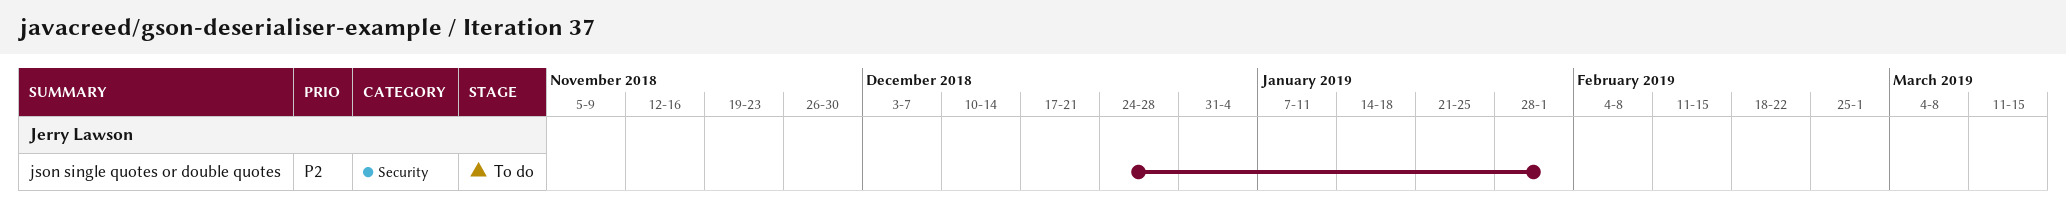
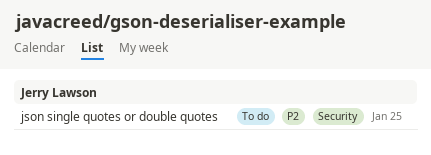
json single quotes or double quotes, due: Feb 1 -> Jan 25

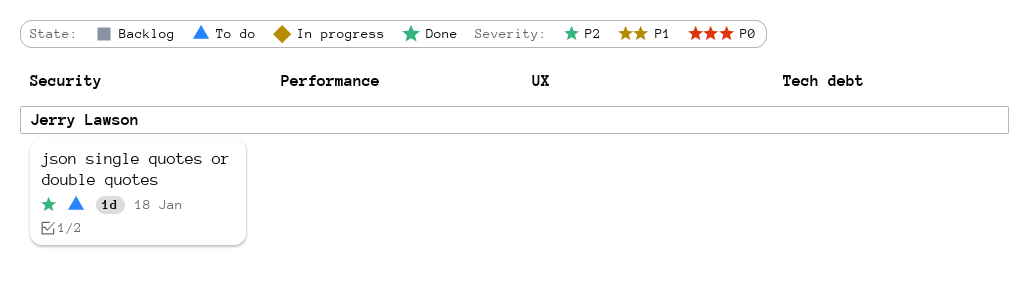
json single quotes or double quotes, due: Jan 25 -> Jan 18

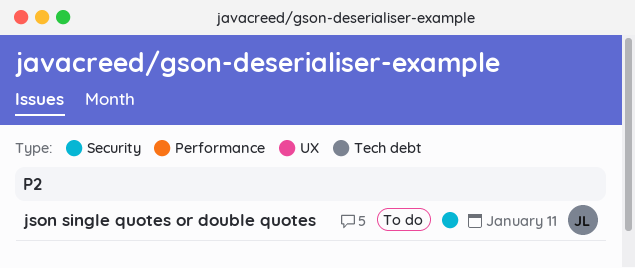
json single quotes or double quotes, due: Jan 18 -> Jan 11

